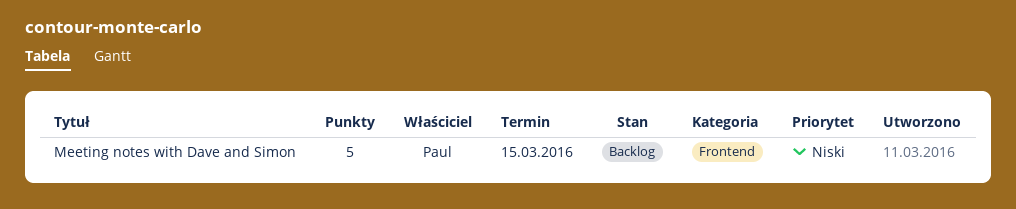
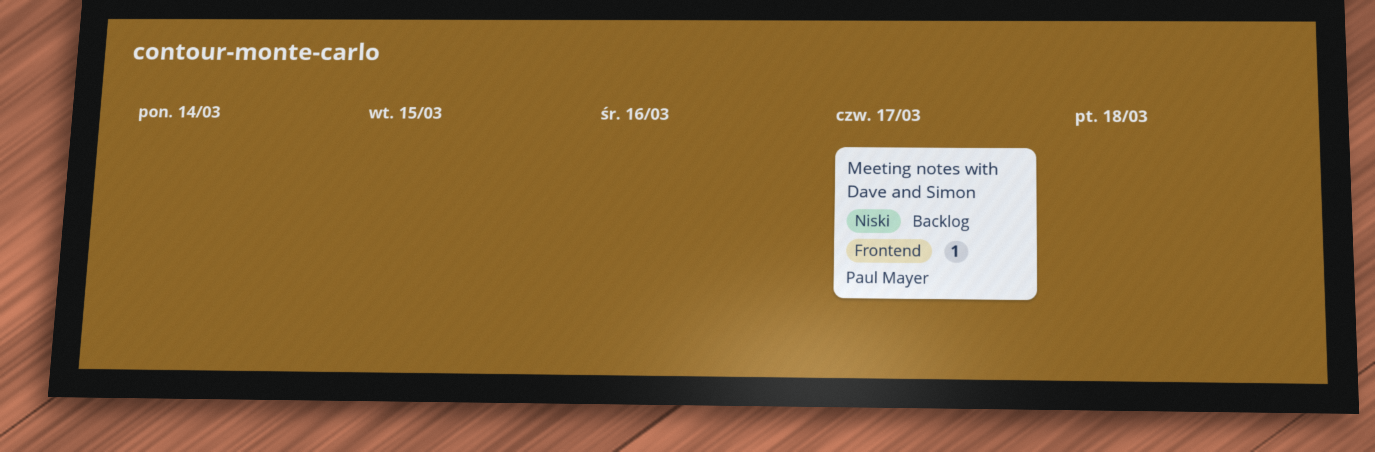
Meeting notes with Dave and Simon, estimate: 5 -> 1
Meeting notes with Dave and Simon, due: Mar 15 -> Mar 17

